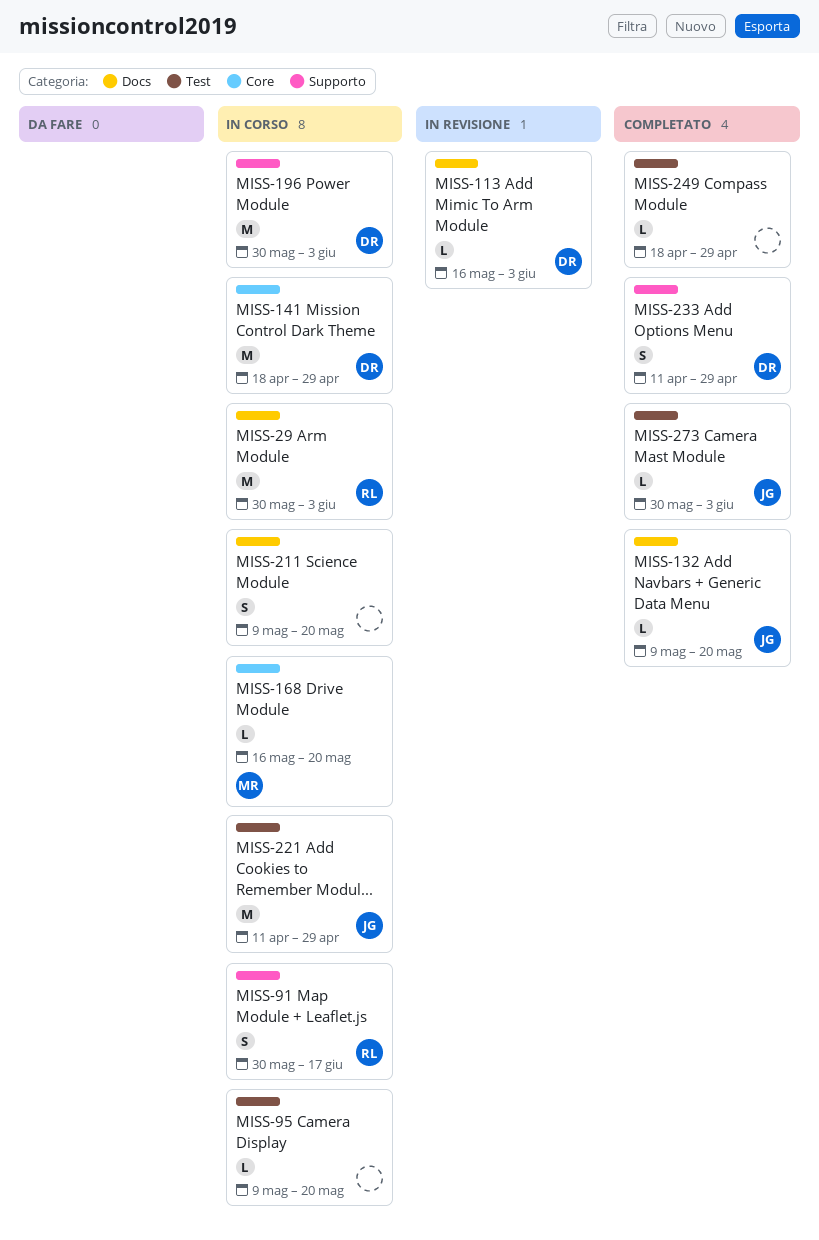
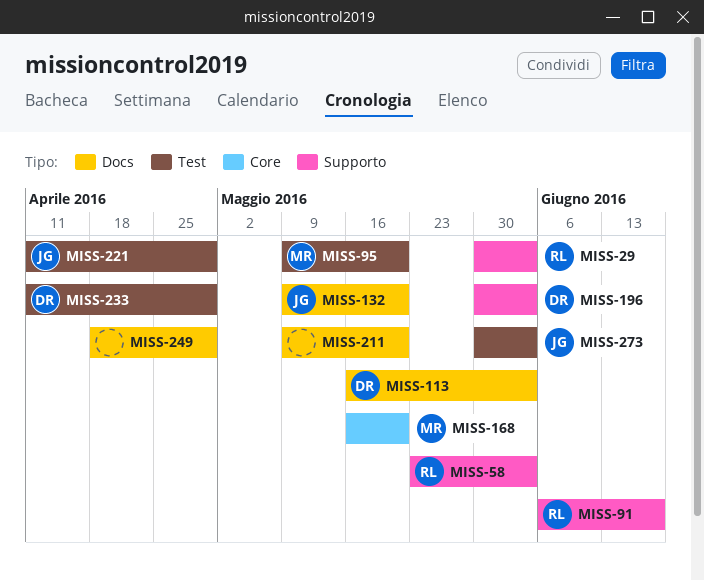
MISS-29, label: Docs -> Supporto
MISS-58: none -> present
MISS-91, start: May 30 -> Jun 6
MISS-95, owner: none -> MR
MISS-141: present -> none
MISS-233, label: Supporto -> Test
MISS-249, label: Test -> Docs

